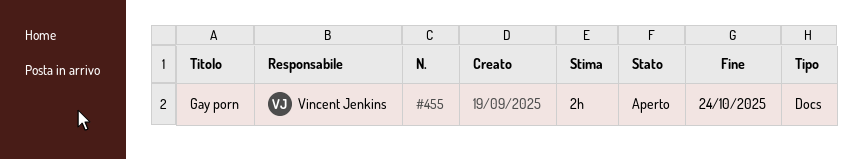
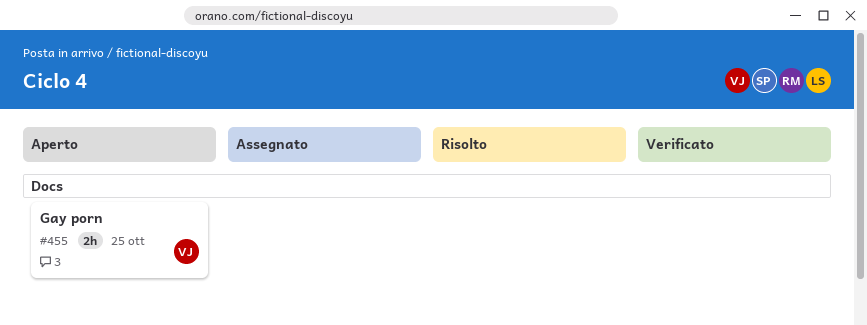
#455, due: Oct 24 -> Oct 25

